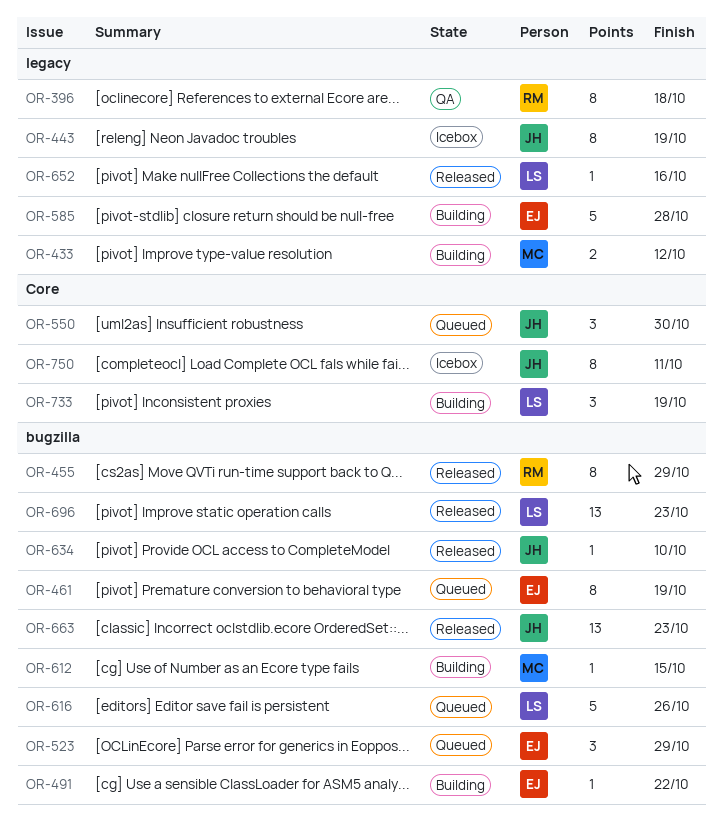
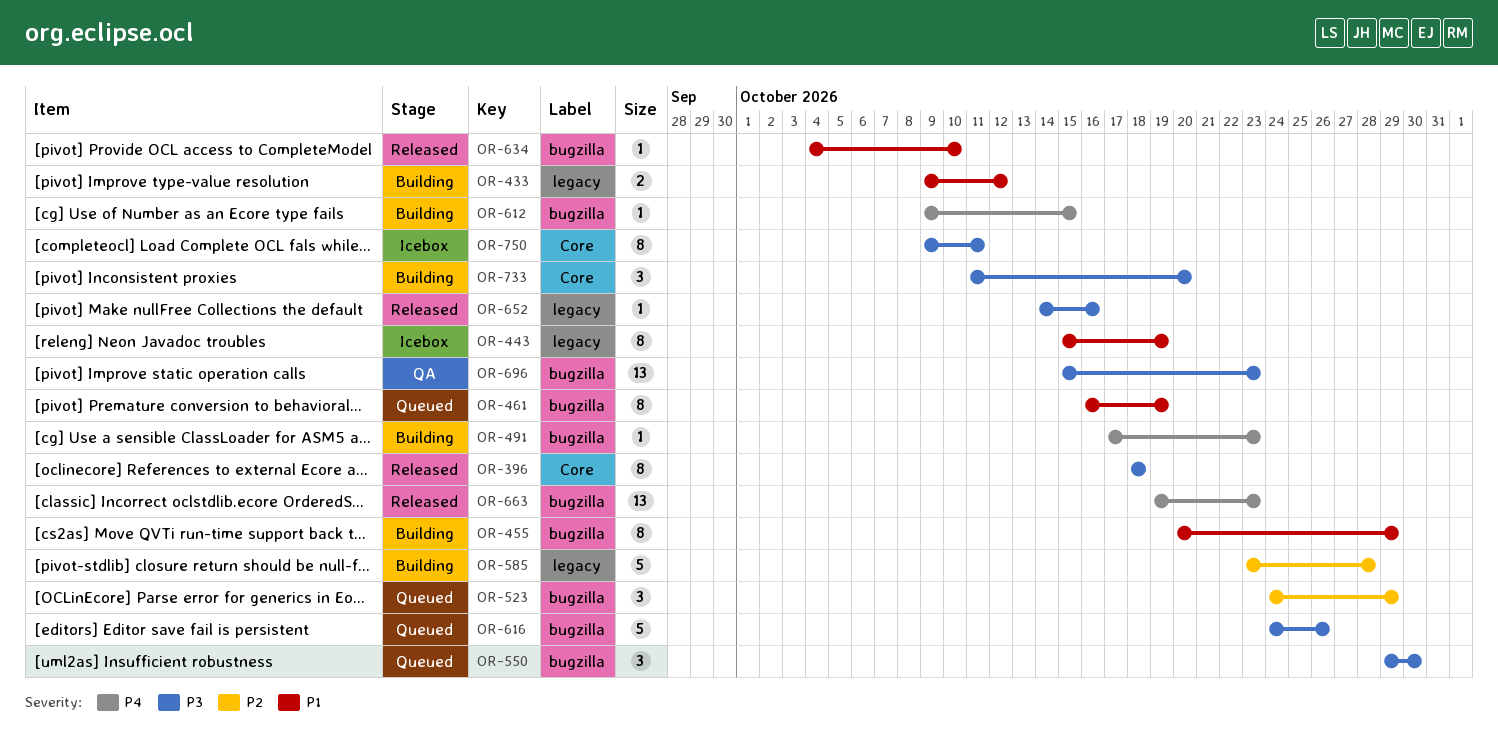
OR-396, status: QA -> Released
OR-396, label: legacy -> Core
OR-455, status: Released -> Building
OR-491, due: Oct 22 -> Oct 23
OR-550, label: Core -> bugzilla
OR-696, status: Released -> QA
OR-733, due: Oct 19 -> Oct 20

